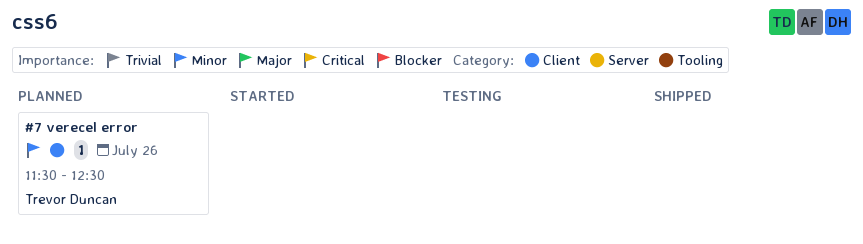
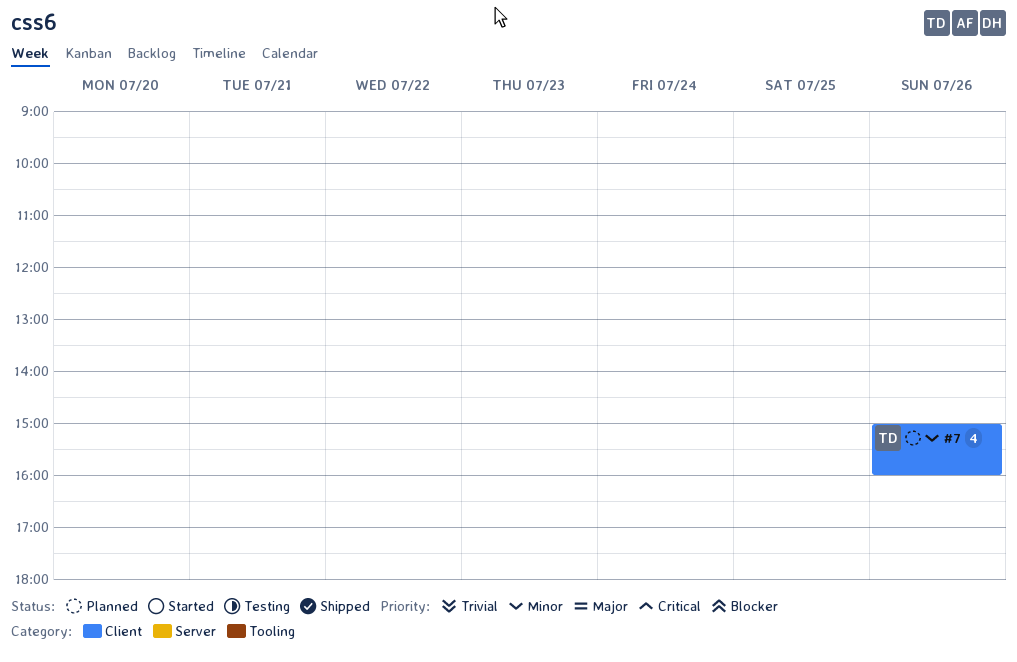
#7, estimate: 1 -> 4
#7, begins: 11:30 -> 15:00
#7, ends: 12:30 -> 16:00

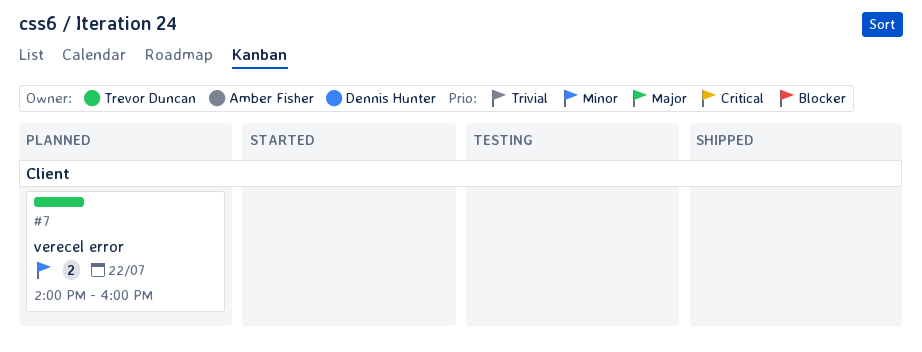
#7, estimate: 4 -> 2
#7, day: Jul 26 -> Jul 22
#7, begins: 15:00 -> 14:00

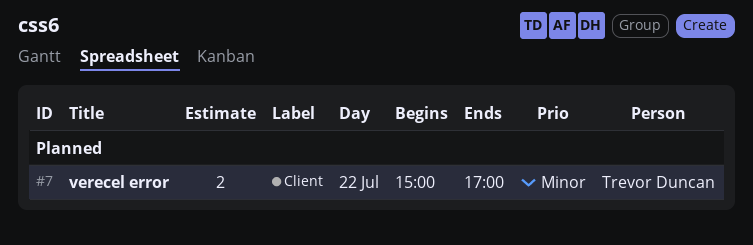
#7, begins: 14:00 -> 15:00
#7, ends: 16:00 -> 17:00

